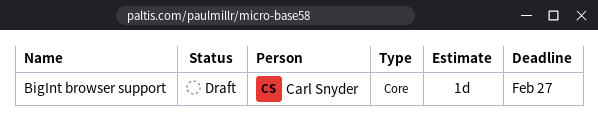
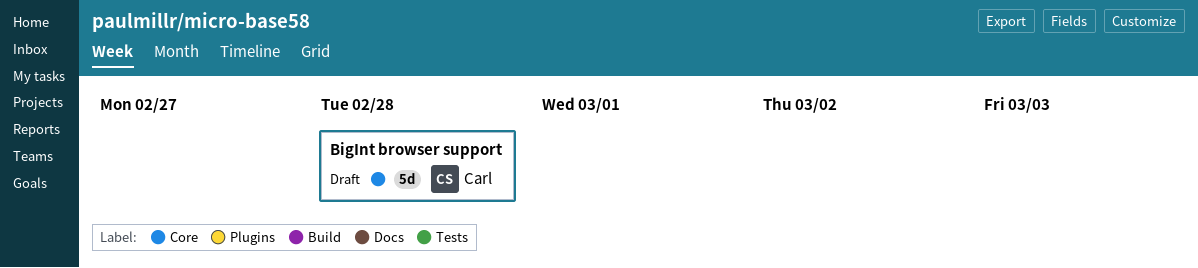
BigInt browser support, estimate: 1d -> 5d
BigInt browser support, due: Feb 27 -> Feb 28

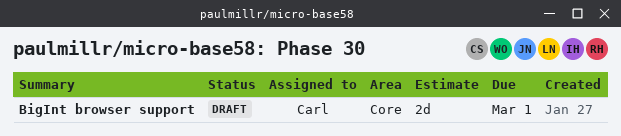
BigInt browser support, estimate: 5d -> 2d
BigInt browser support, due: Feb 28 -> Mar 1

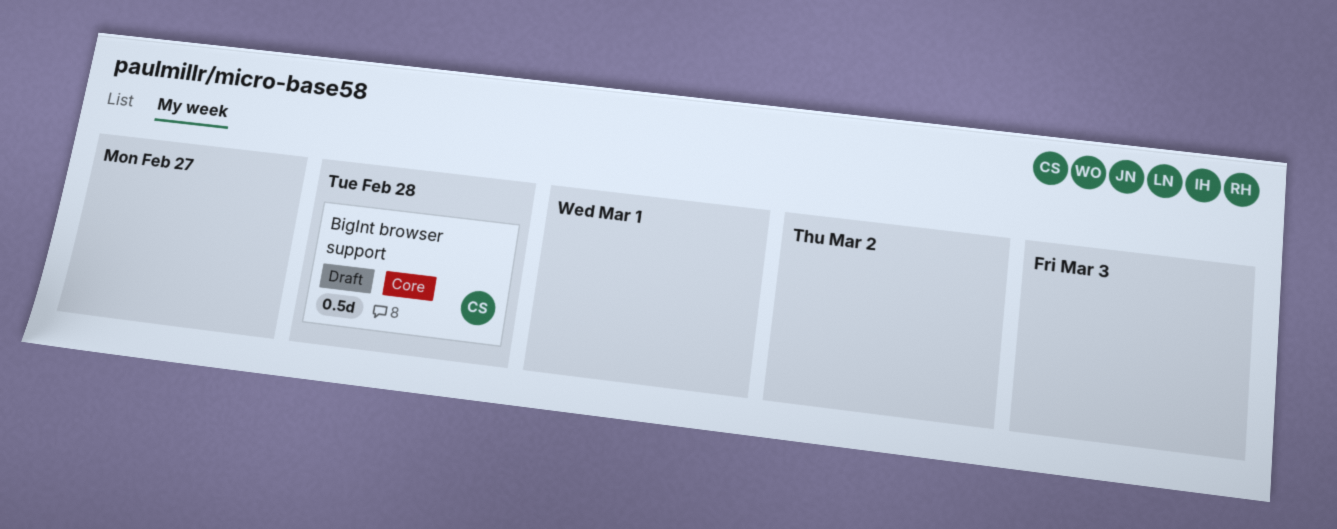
BigInt browser support, estimate: 2d -> 0.5d
BigInt browser support, due: Mar 1 -> Feb 28

